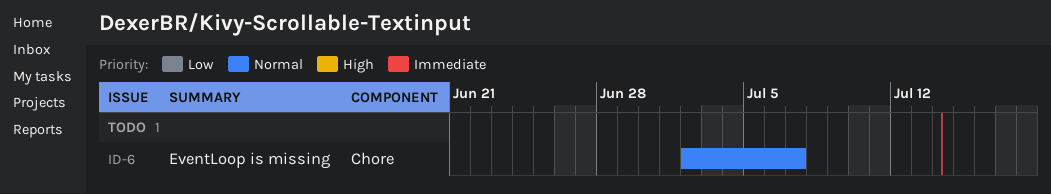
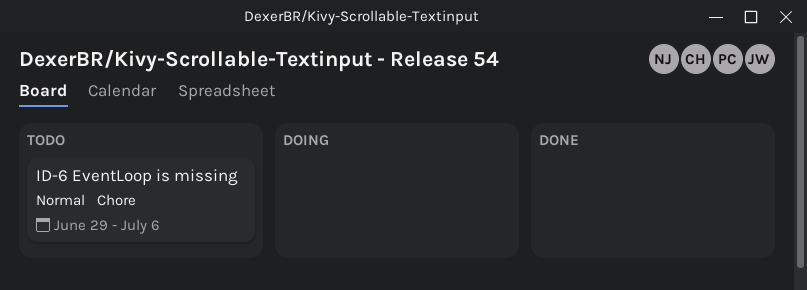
ID-6, start: Jul 2 -> Jun 29
ID-6, due: Jul 7 -> Jul 6

